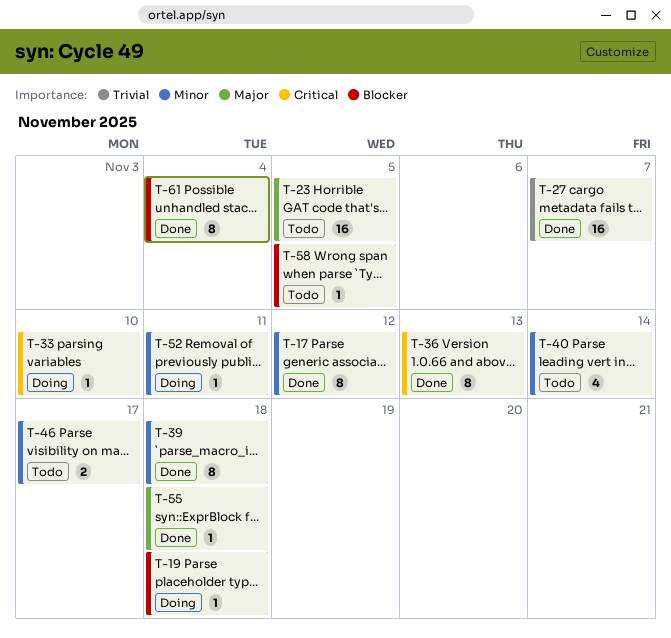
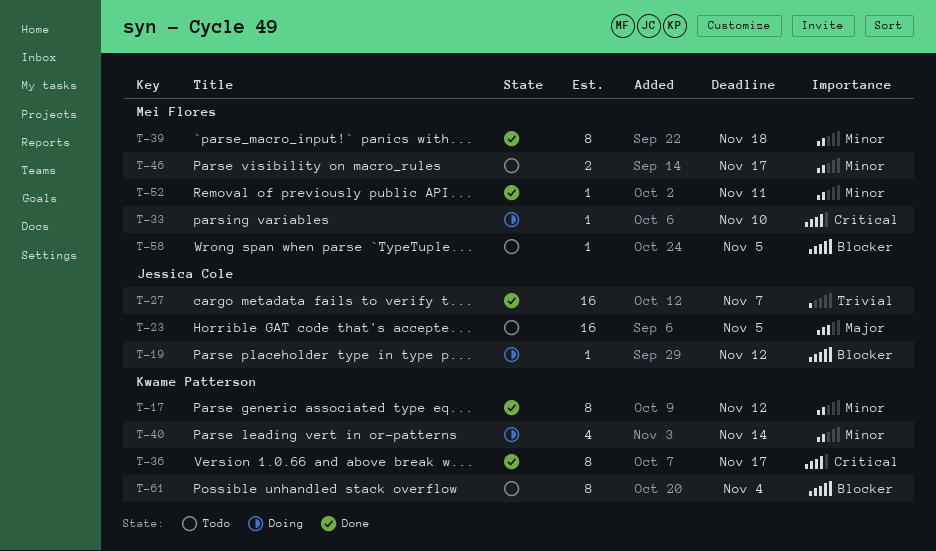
T-19, due: Nov 18 -> Nov 12
T-36, due: Nov 13 -> Nov 17
T-40, status: Todo -> Doing
T-52, status: Doing -> Done
T-55: present -> none
T-61, status: Done -> Todo

